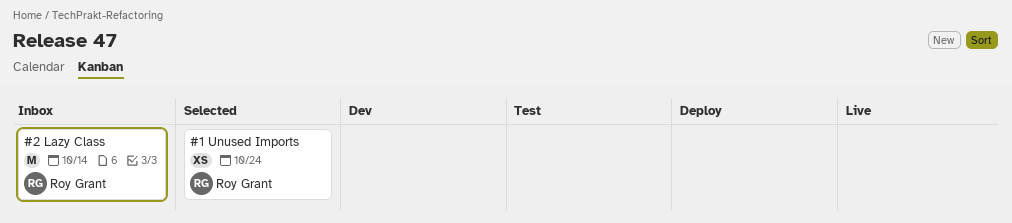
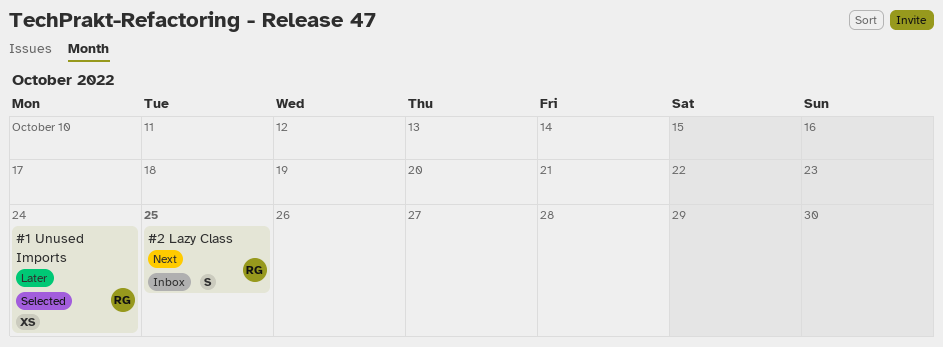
#2 Lazy Class, estimate: M -> S
#2 Lazy Class, due: Oct 14 -> Oct 25

